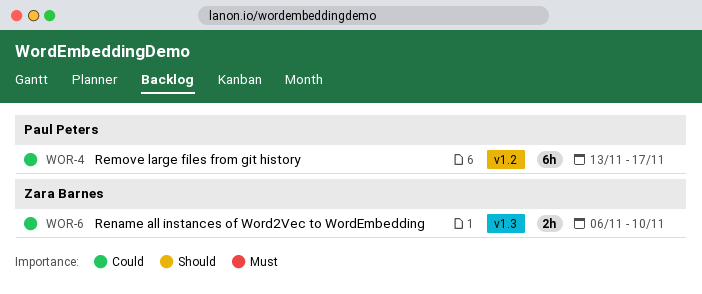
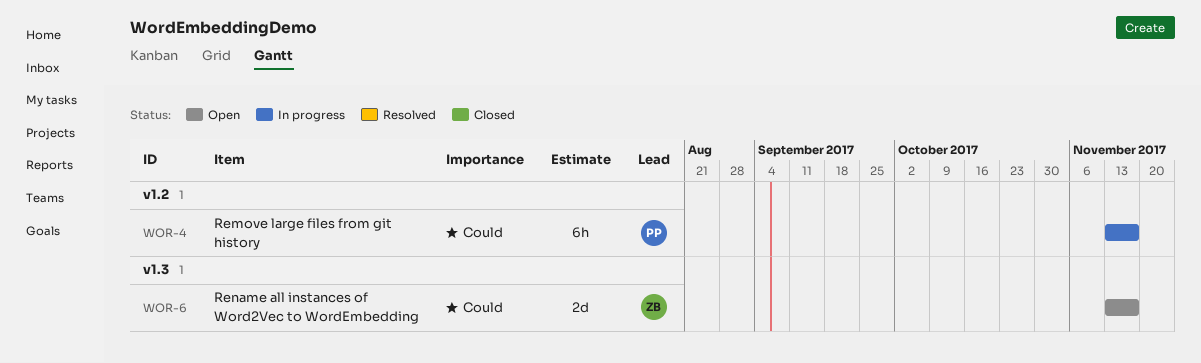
WOR-6, estimate: 2h -> 2d
WOR-6, start: Nov 6 -> Nov 13
WOR-6, due: Nov 10 -> Nov 17

